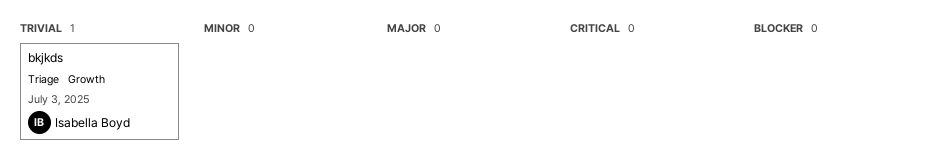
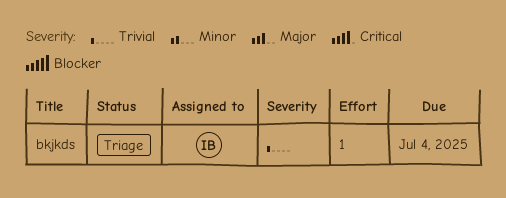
bkjkds, due: Jul 3 -> Jul 4

